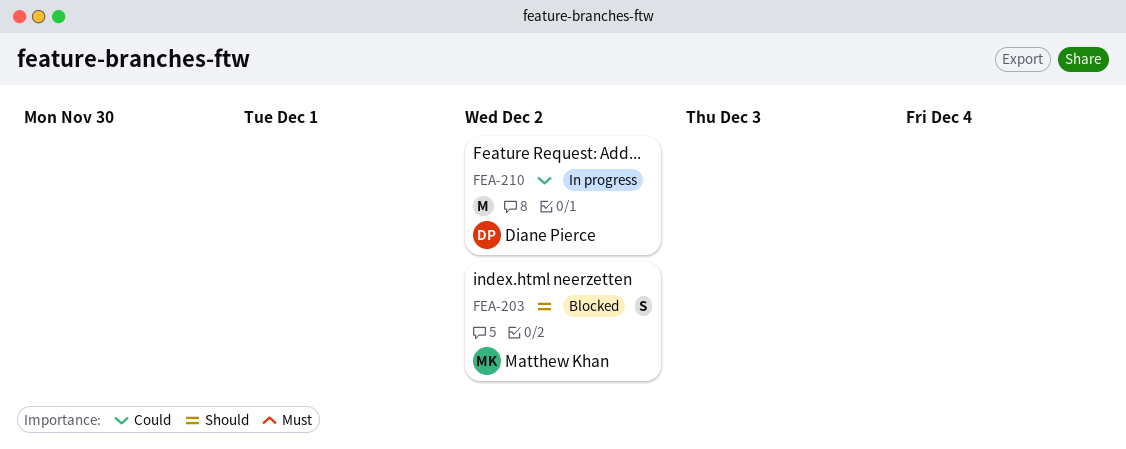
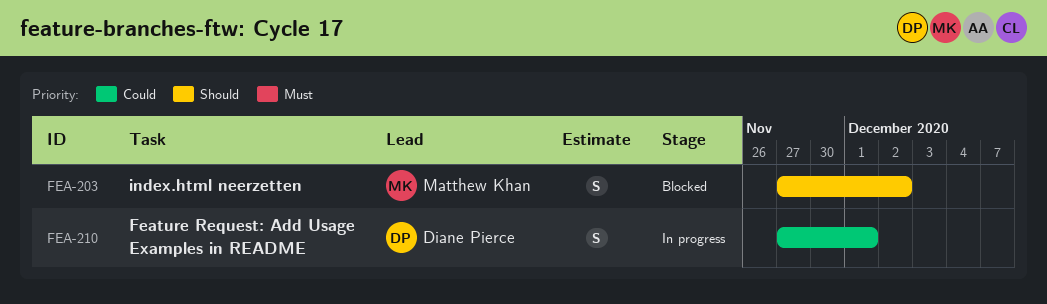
FEA-210, estimate: M -> S
FEA-210, due: Dec 2 -> Dec 1

